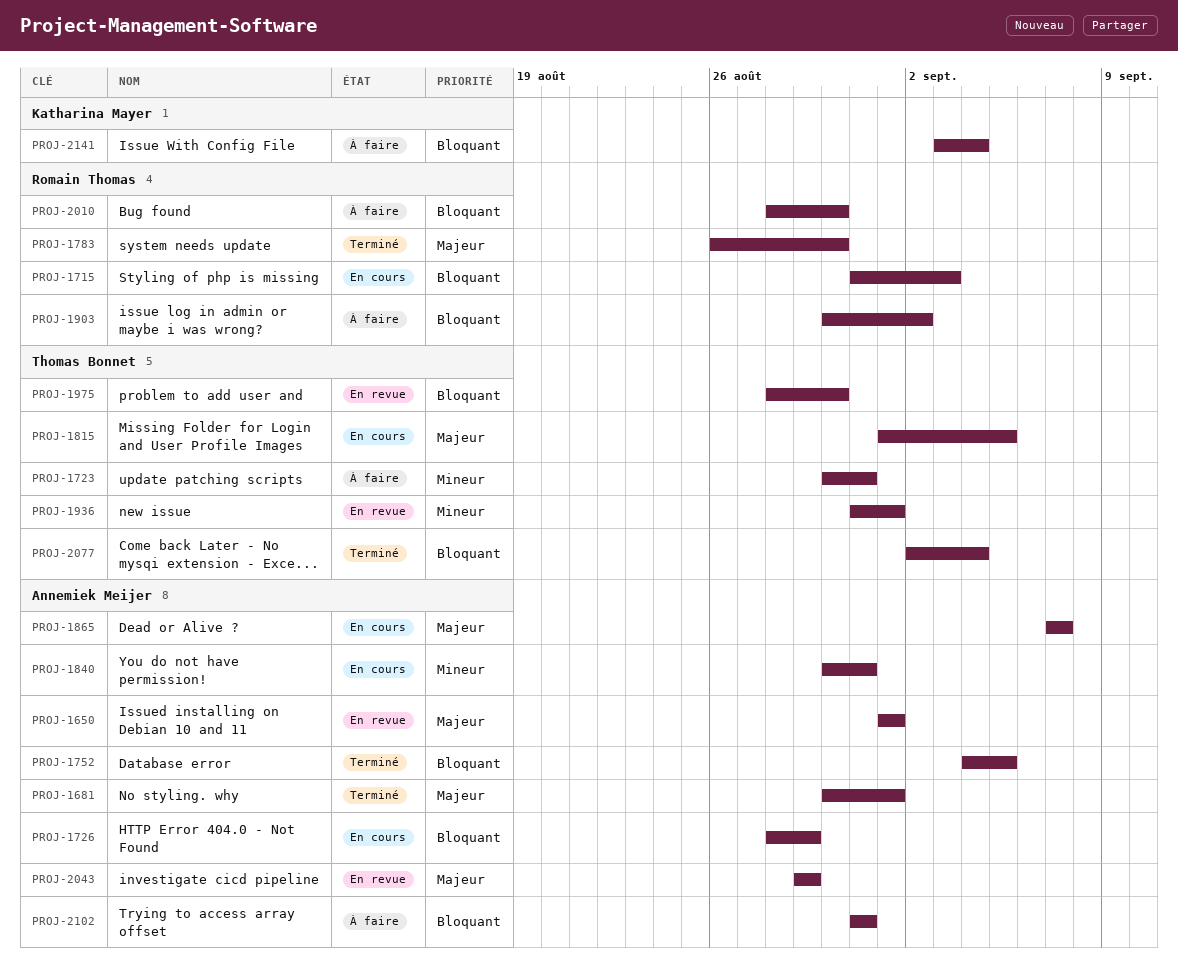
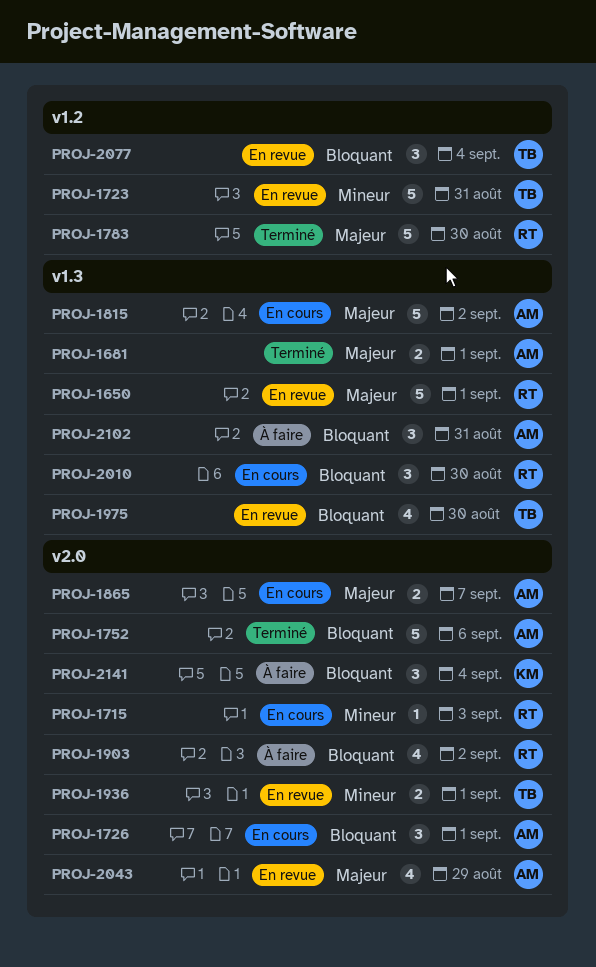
PROJ-1650, owner: Annemiek Meijer -> Romain Thomas
PROJ-1715, priority: Bloquant -> Mineur
PROJ-1723, status: À faire -> En revue
PROJ-1726, due: Aug 29 -> Sep 1
PROJ-1752, due: Sep 5 -> Sep 6
PROJ-1815, owner: Thomas Bonnet -> Annemiek Meijer
PROJ-1815, due: Sep 5 -> Sep 2
PROJ-1840: present -> none
PROJ-2010, status: À faire -> En cours
PROJ-2077, status: Terminé -> En revue

